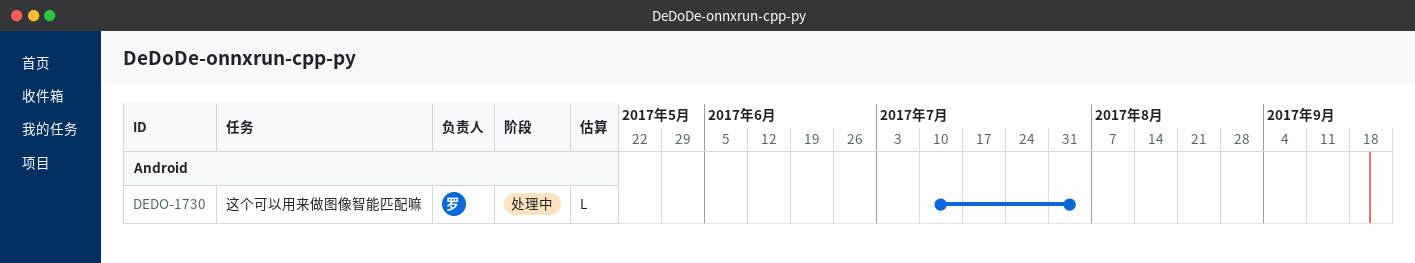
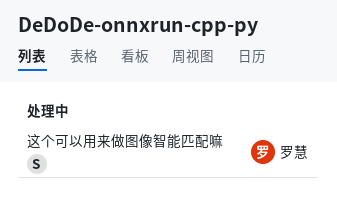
这个可以用来做图像智能匹配嘛, estimate: L -> S

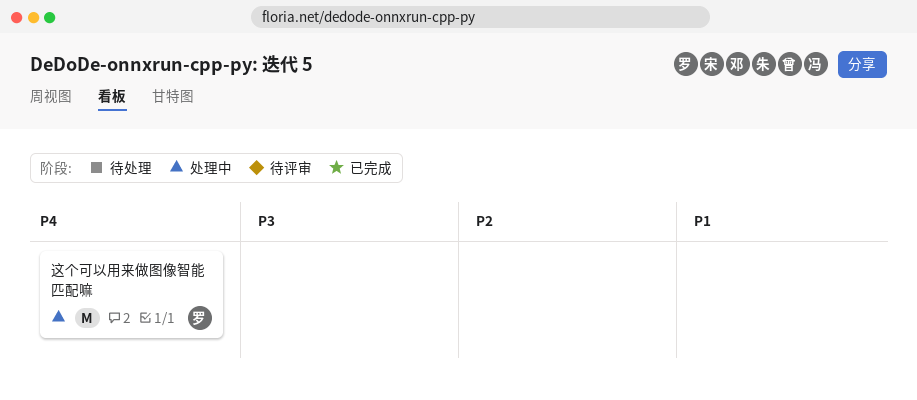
这个可以用来做图像智能匹配嘛, estimate: S -> M

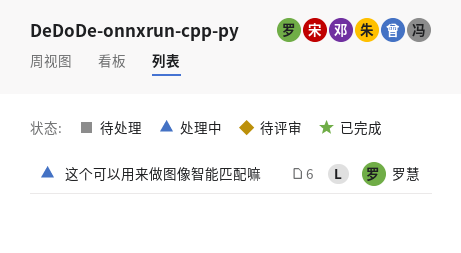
这个可以用来做图像智能匹配嘛, estimate: M -> L

